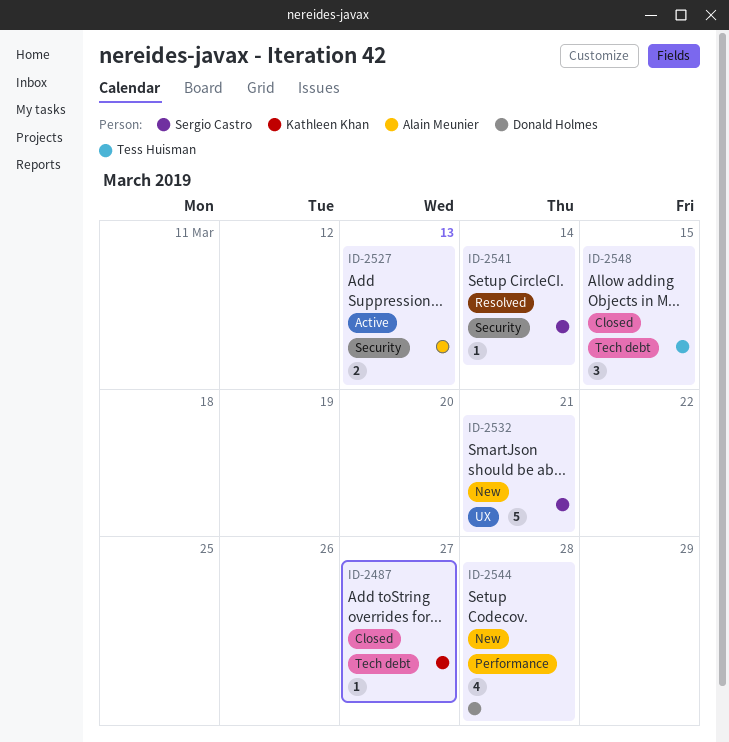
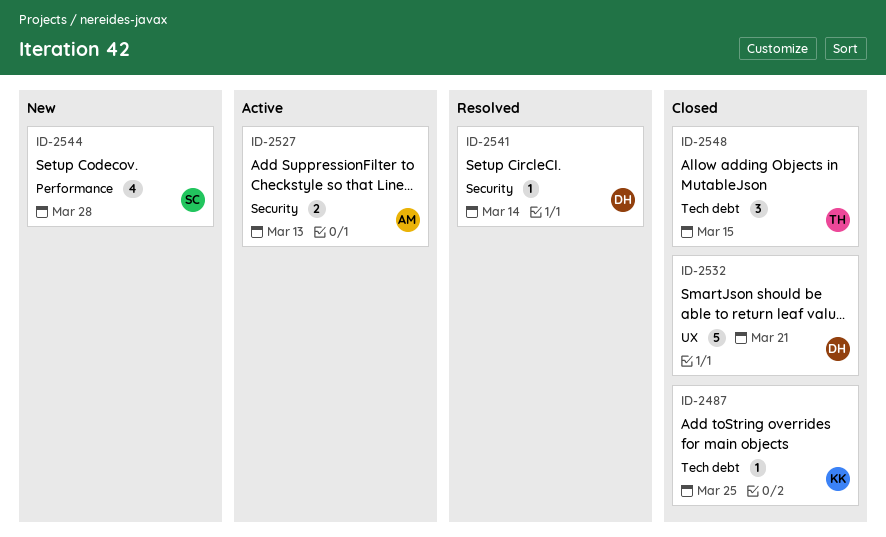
ID-2487, due: Mar 27 -> Mar 25
ID-2532, status: New -> Closed
ID-2532, owner: Sergio Castro -> Donald Holmes
ID-2541, owner: Sergio Castro -> Donald Holmes
ID-2544, owner: Donald Holmes -> Sergio Castro

